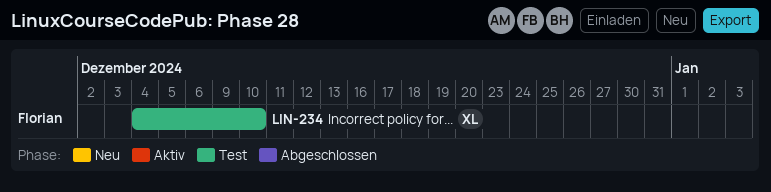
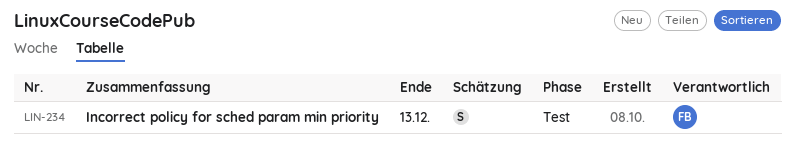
LIN-234, estimate: XL -> S
LIN-234, due: Dec 10 -> Dec 13

